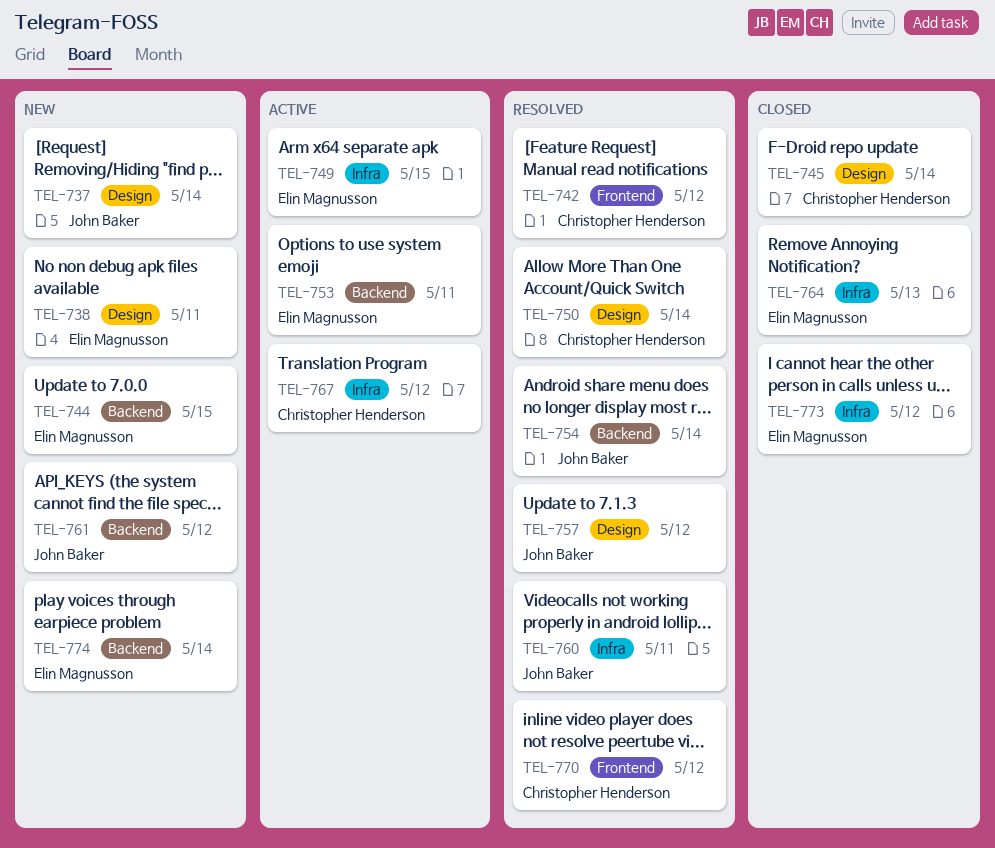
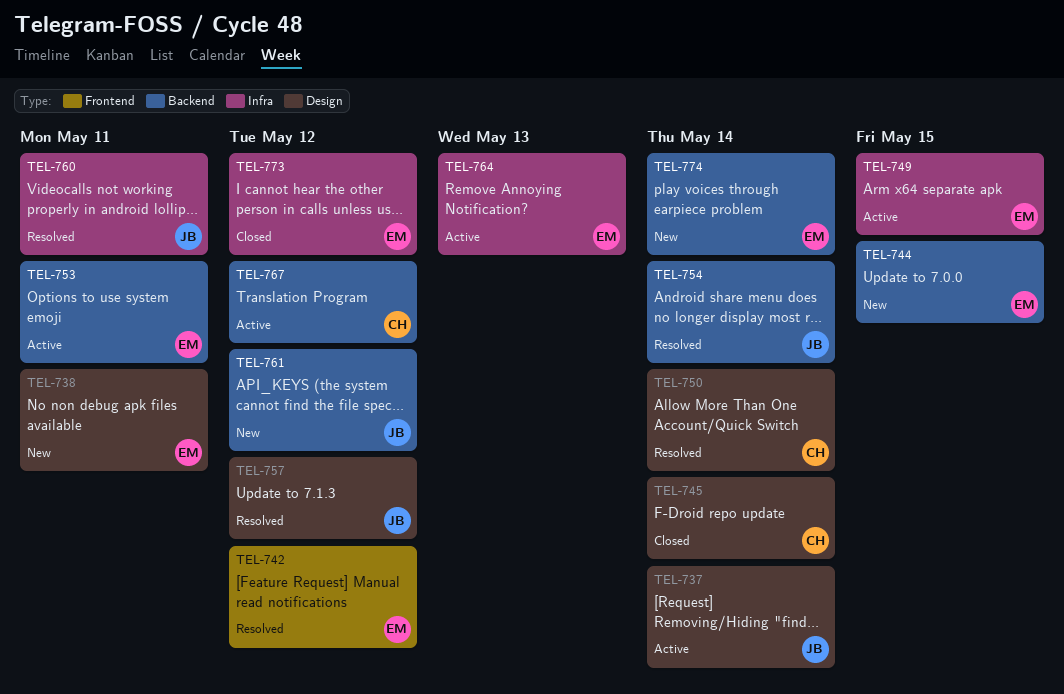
TEL-737, status: New -> Active
TEL-742, owner: Christopher Henderson -> Elin Magnusson
TEL-764, status: Closed -> Active
TEL-767, label: Infra -> Backend
TEL-770: present -> none

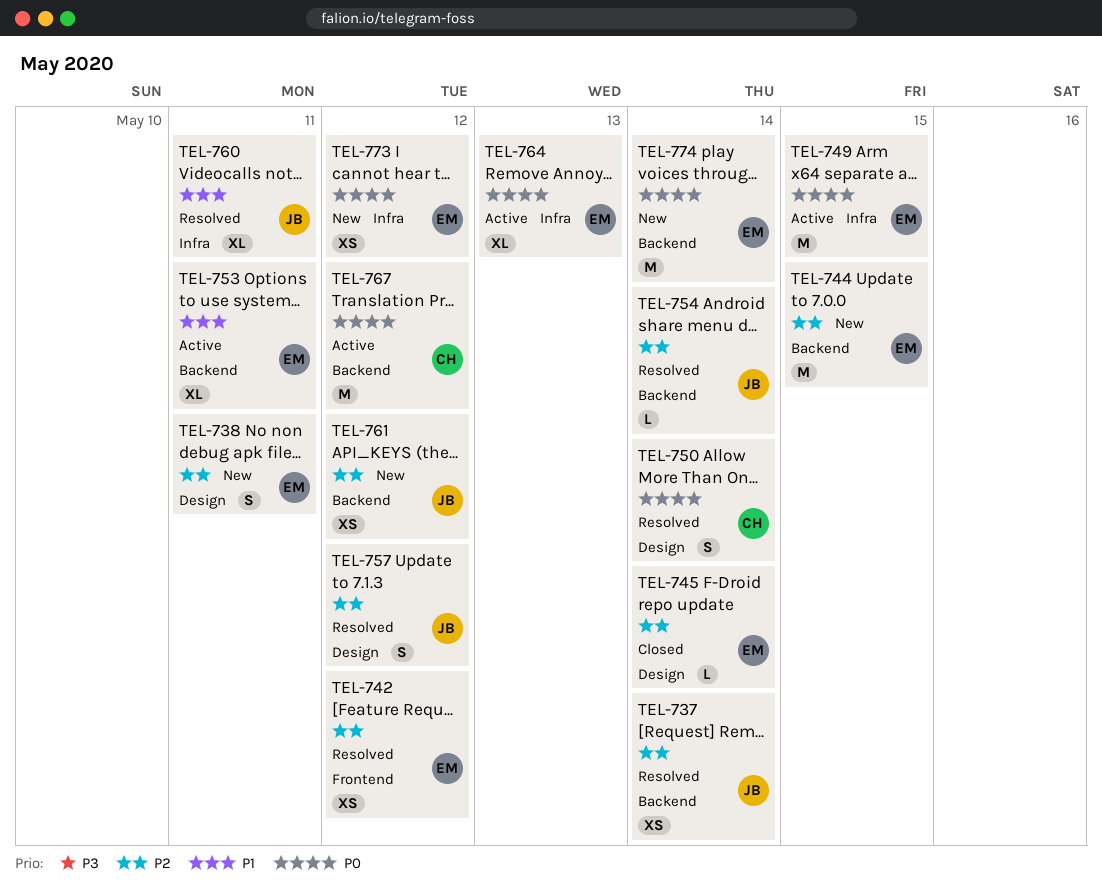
TEL-737, status: Active -> Resolved
TEL-737, label: Design -> Backend
TEL-745, owner: CH -> EM
TEL-773, status: Closed -> New

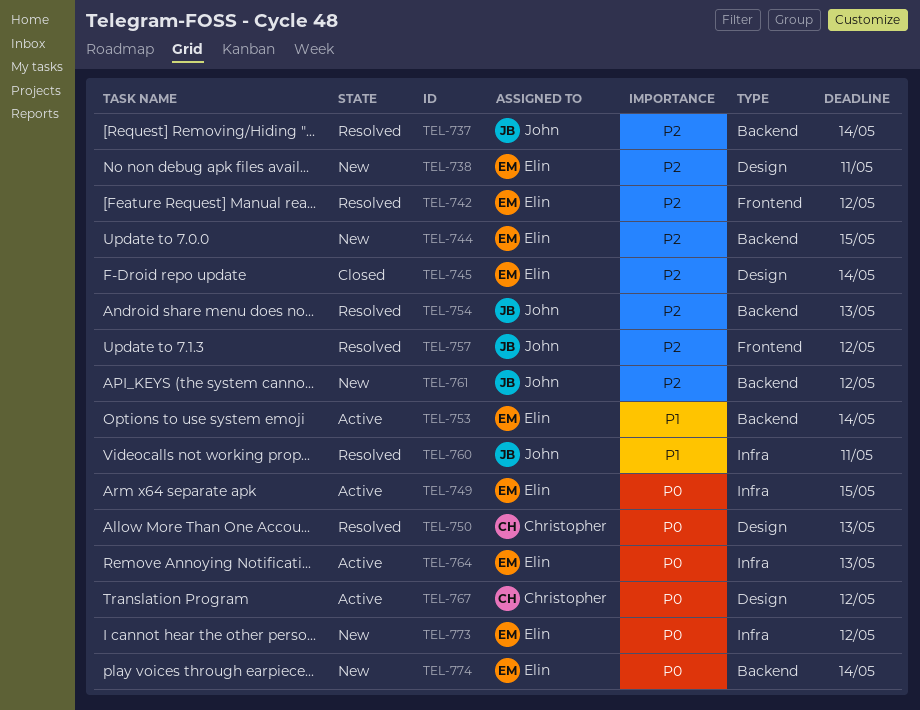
TEL-750, due: May 14 -> May 13
TEL-753, due: May 11 -> May 14
TEL-754, due: May 14 -> May 13
TEL-757, label: Design -> Frontend
TEL-767, label: Backend -> Design

